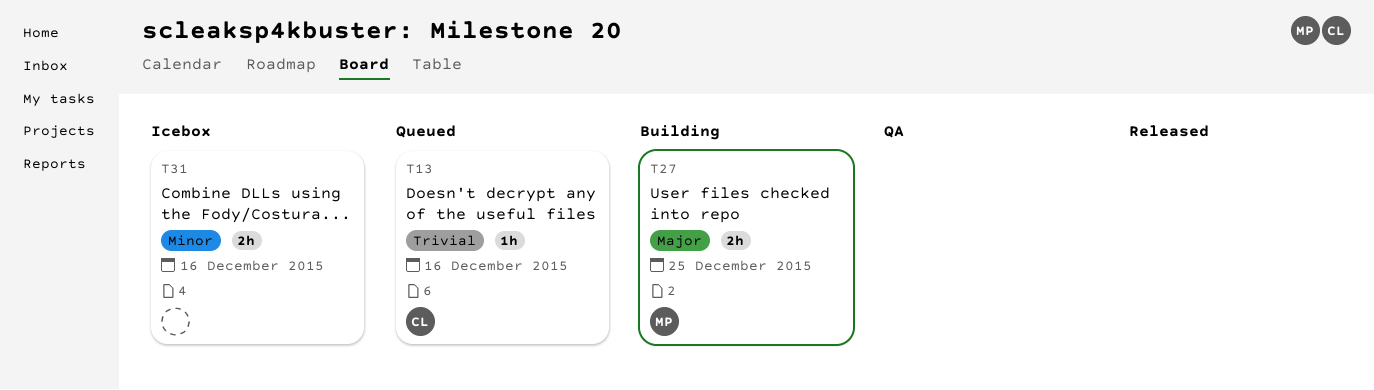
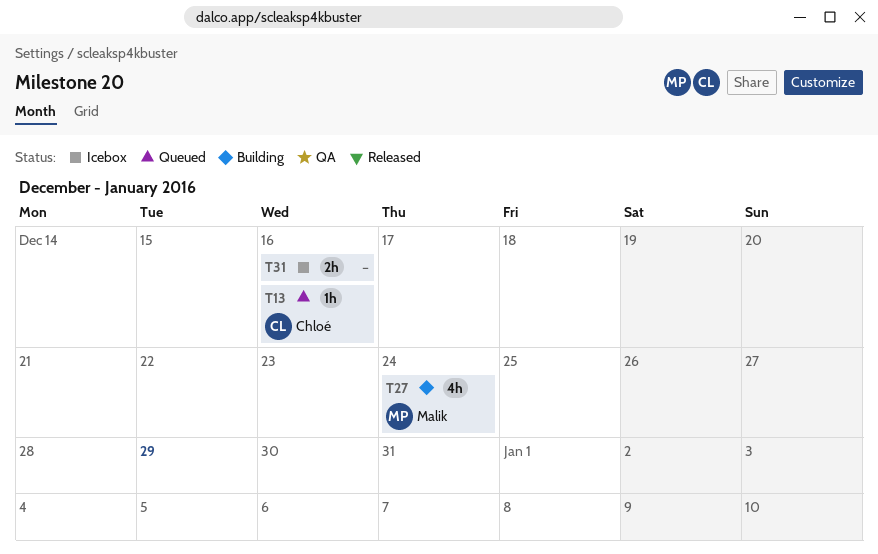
T27, estimate: 2h -> 4h
T27, due: Dec 25 -> Dec 24

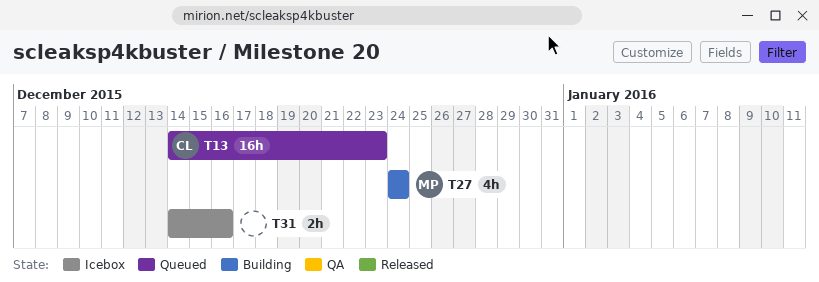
T13, estimate: 1h -> 16h
T13, due: Dec 16 -> Dec 23

